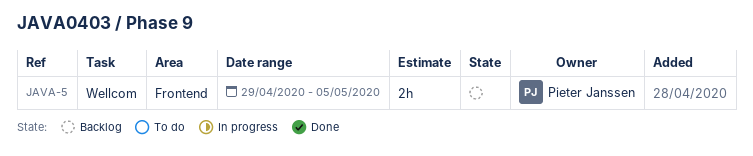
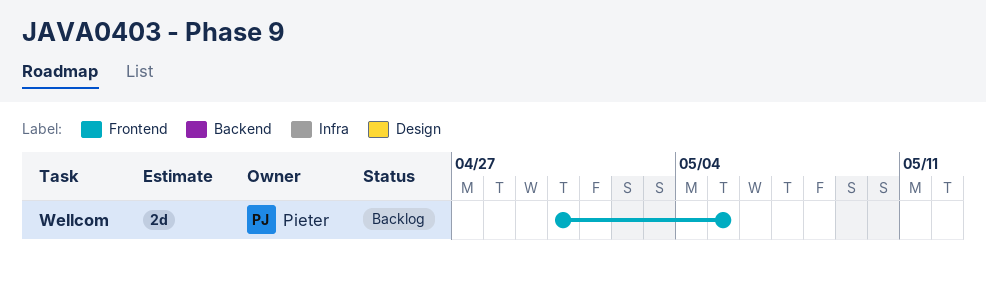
Wellcom, estimate: 2h -> 2d
Wellcom, start: Apr 29 -> Apr 30

